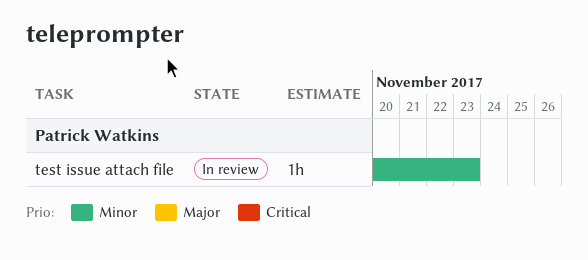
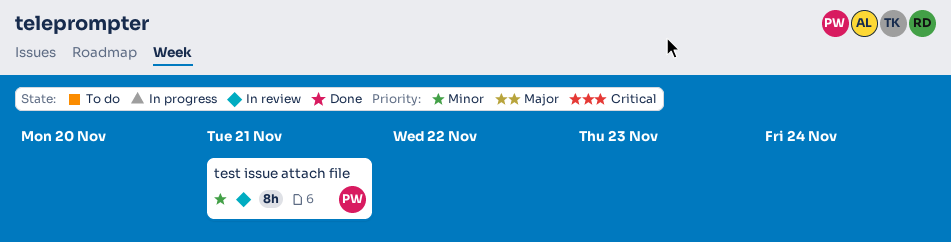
test issue attach file, estimate: 1h -> 8h
test issue attach file, due: Nov 23 -> Nov 21

